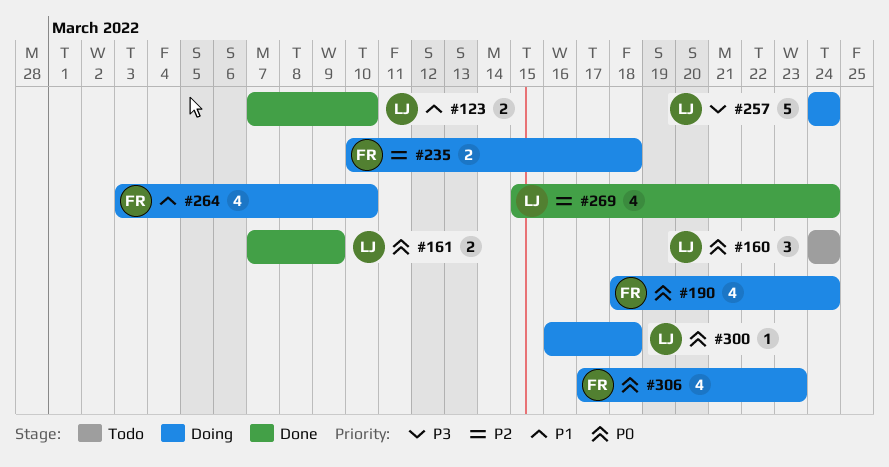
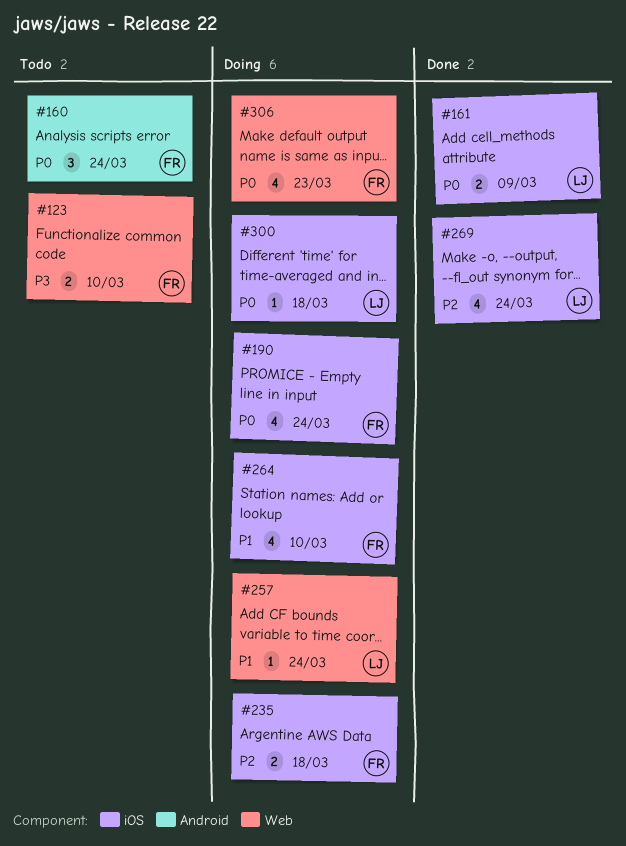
#123, status: Done -> Todo
#123, owner: LJ -> FR
#123, priority: P1 -> P3
#160, owner: LJ -> FR
#257, priority: P3 -> P1
#257, estimate: 5 -> 1

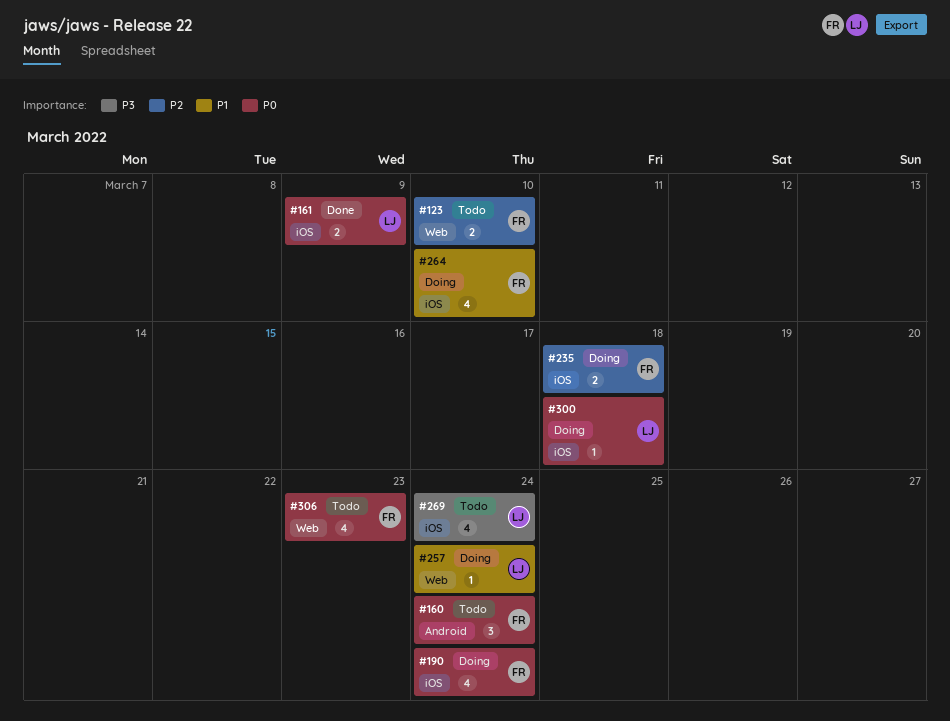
#123, priority: P3 -> P2
#269, status: Done -> Todo
#269, priority: P2 -> P3
#306, status: Doing -> Todo

